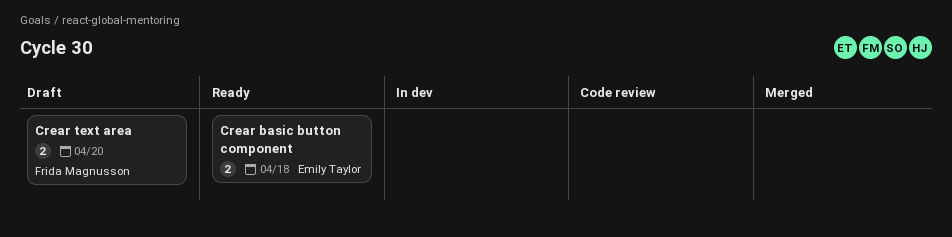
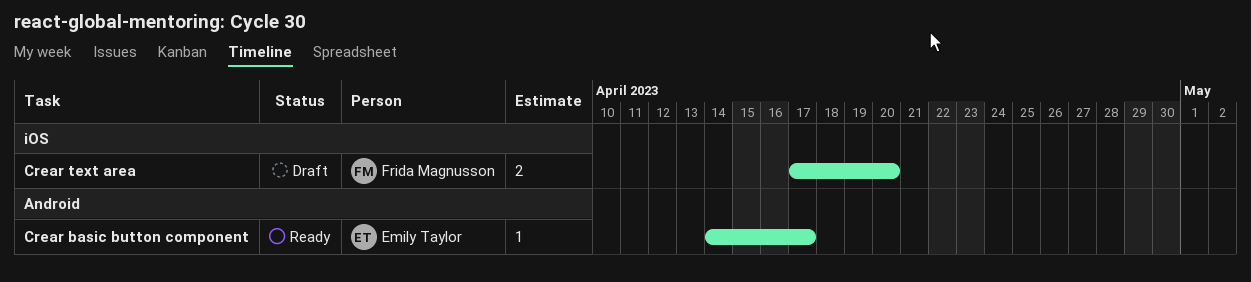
Crear basic button component, estimate: 2 -> 1
Crear basic button component, due: Apr 18 -> Apr 17

